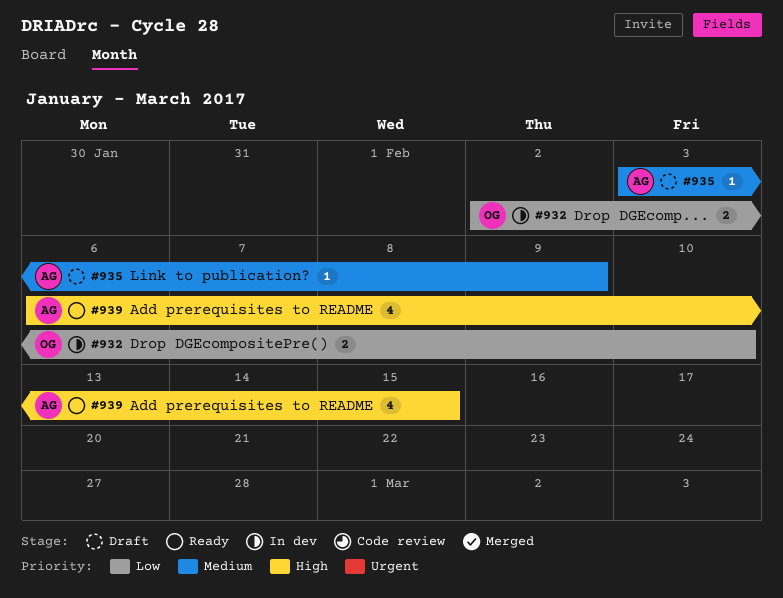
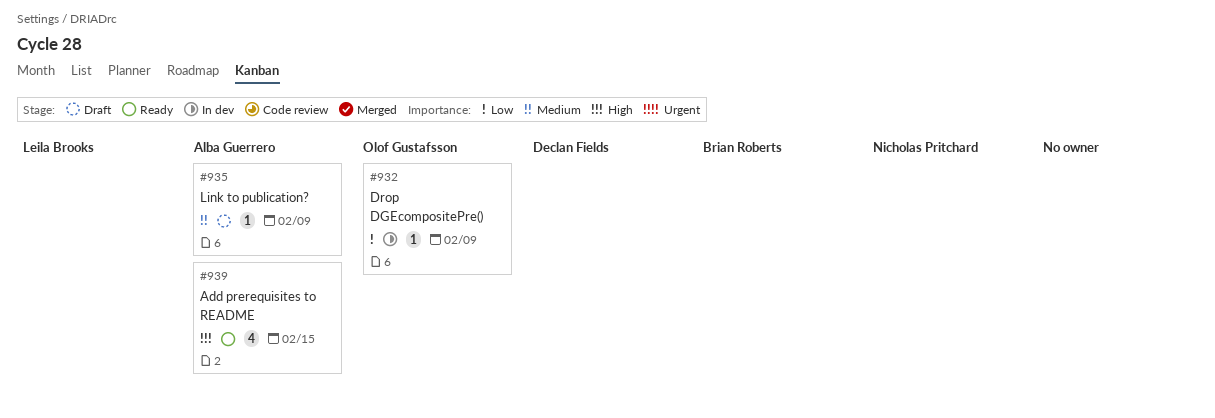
#932, estimate: 2 -> 1
#932, due: Feb 10 -> Feb 9

